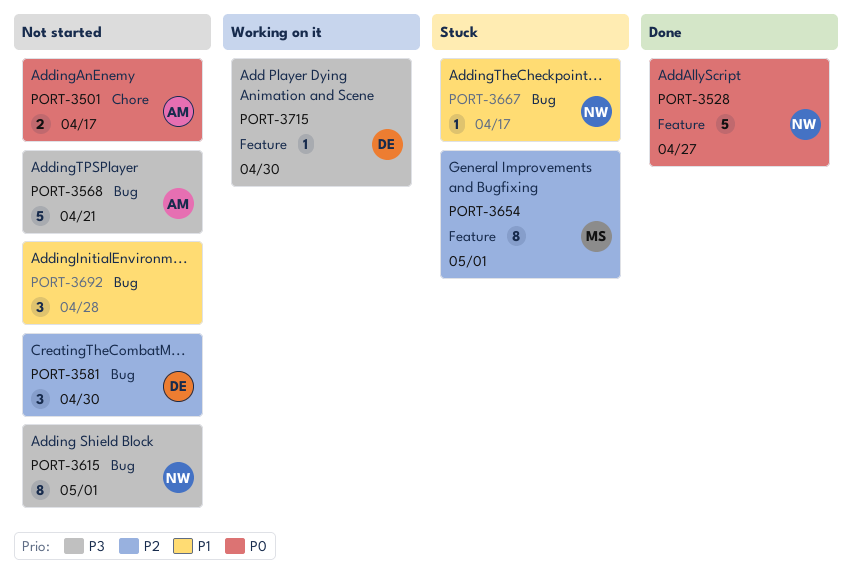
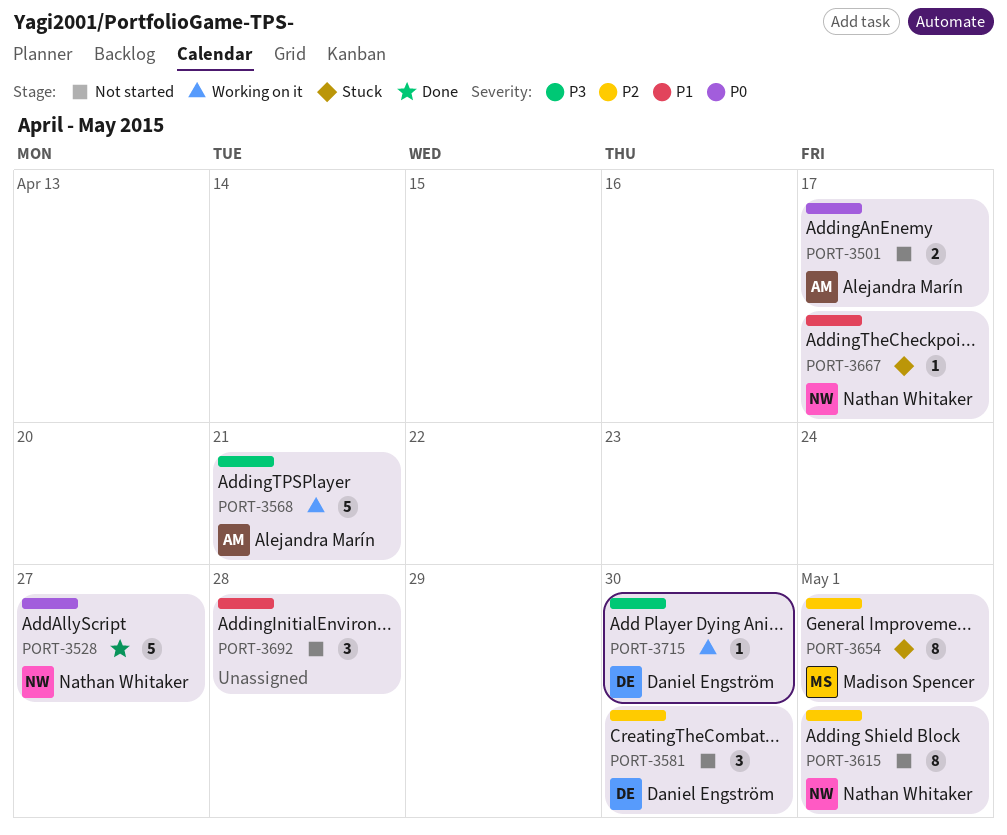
PORT-3568, status: Not started -> Working on it
PORT-3615, priority: P3 -> P2

